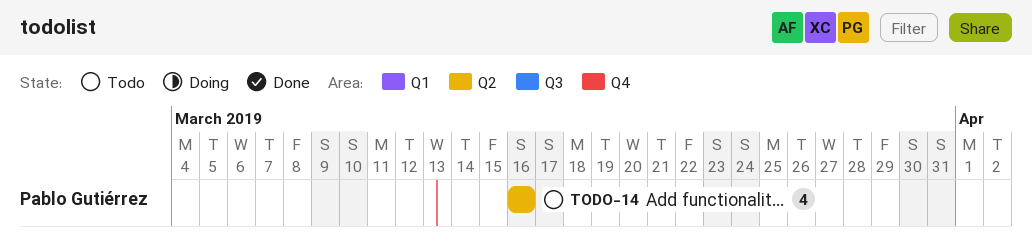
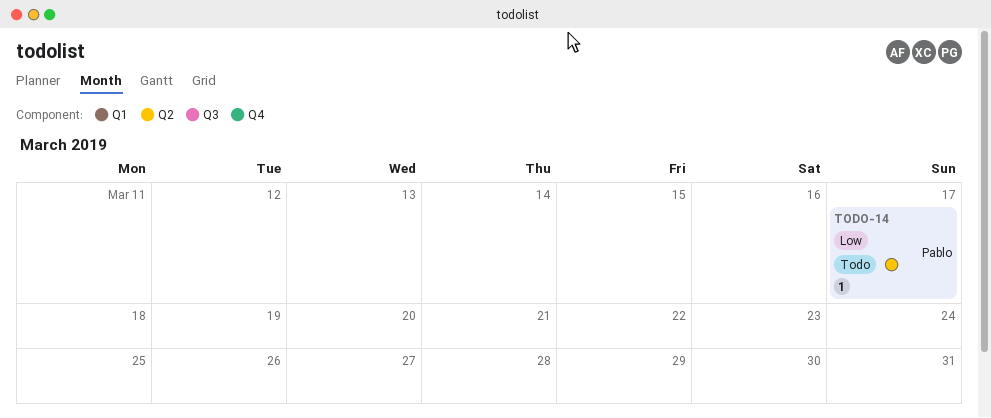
TODO-14, estimate: 4 -> 1
TODO-14, due: Mar 16 -> Mar 17

